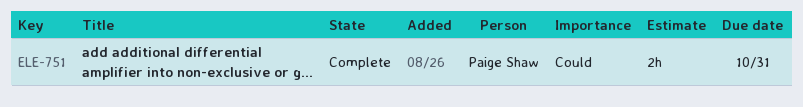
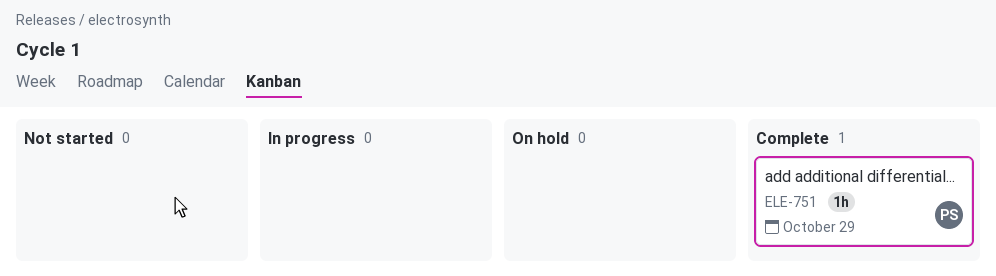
ELE-751, estimate: 2h -> 1h
ELE-751, due: Oct 31 -> Oct 29

